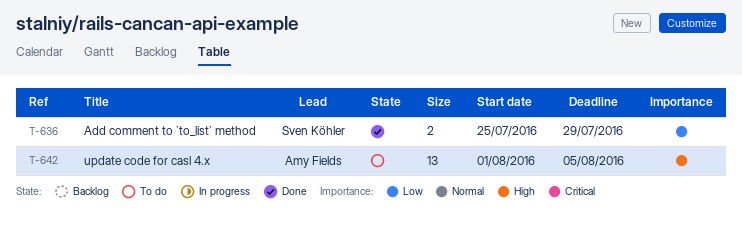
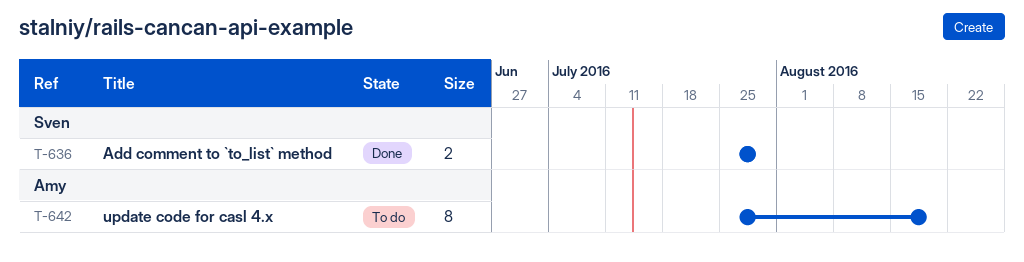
T-642, estimate: 13 -> 8
T-642, start: Aug 1 -> Jul 25
T-642, due: Aug 5 -> Aug 19

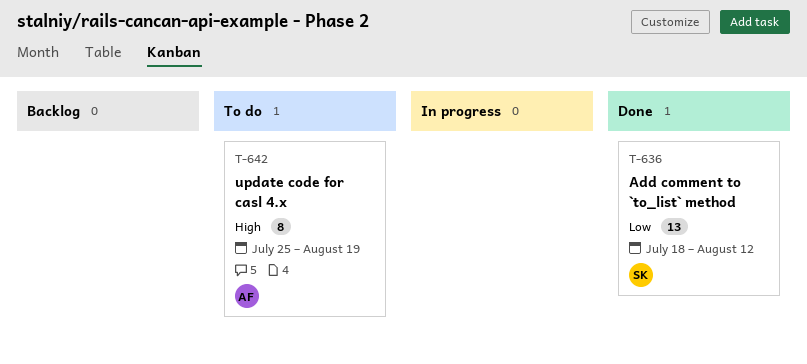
T-636, estimate: 2 -> 13
T-636, start: Jul 25 -> Jul 18
T-636, due: Jul 29 -> Aug 12

